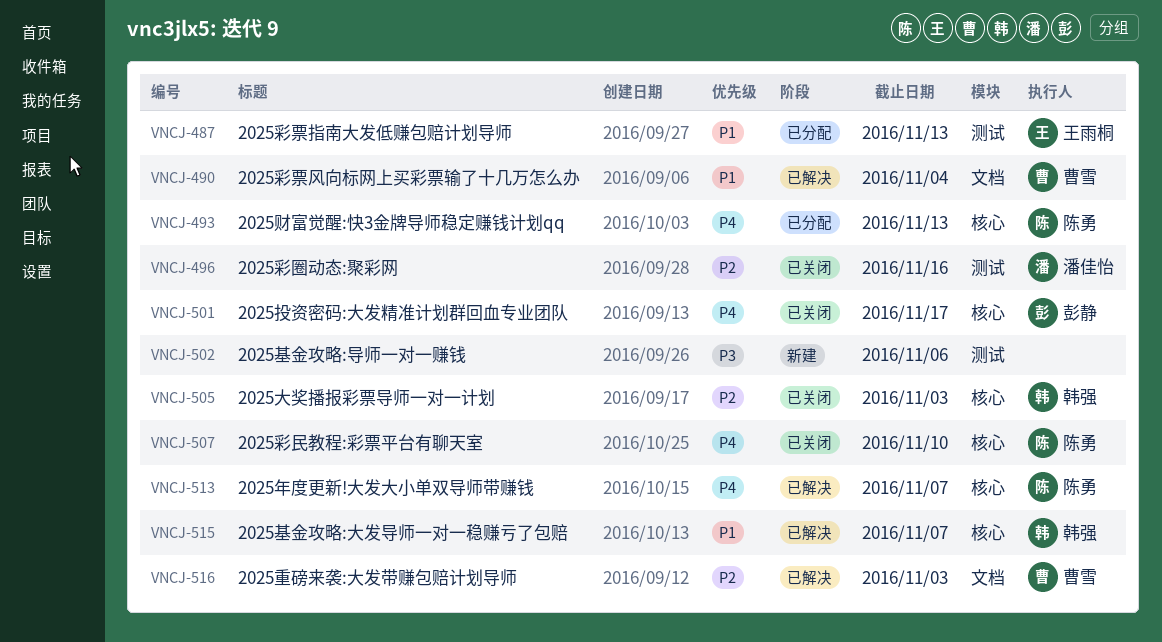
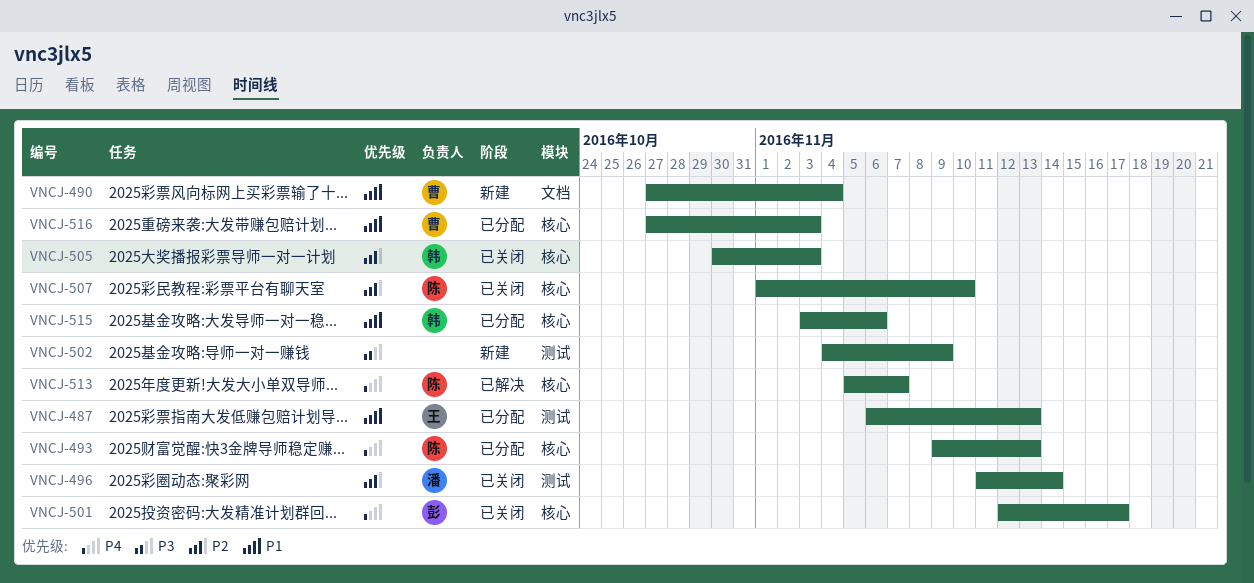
VNCJ-490, status: 已解决 -> 新建
VNCJ-496, due: Nov 16 -> Nov 14
VNCJ-502, due: Nov 6 -> Nov 9
VNCJ-507, priority: P4 -> P2
VNCJ-515, status: 已解决 -> 已分配
VNCJ-515, due: Nov 7 -> Nov 6
VNCJ-516, status: 已解决 -> 已分配
VNCJ-516, priority: P2 -> P1
VNCJ-516, label: 文档 -> 核心

